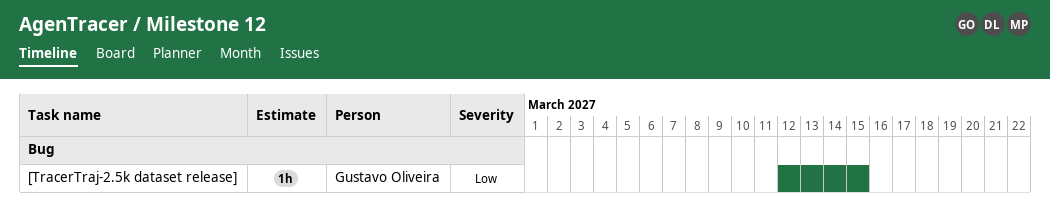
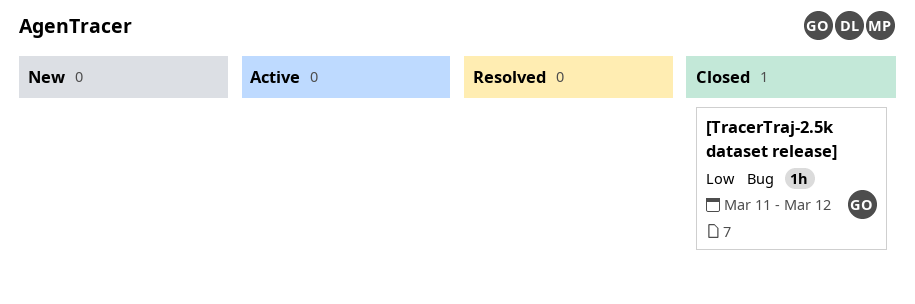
[TracerTraj-2.5k dataset release], start: Mar 12 -> Mar 11
[TracerTraj-2.5k dataset release], due: Mar 15 -> Mar 12

